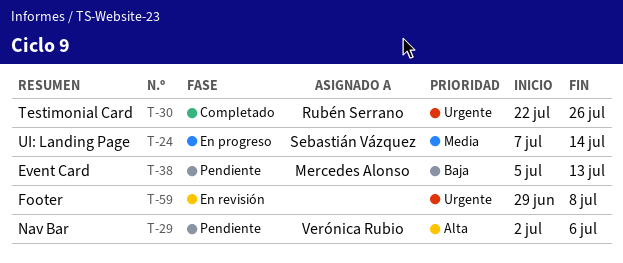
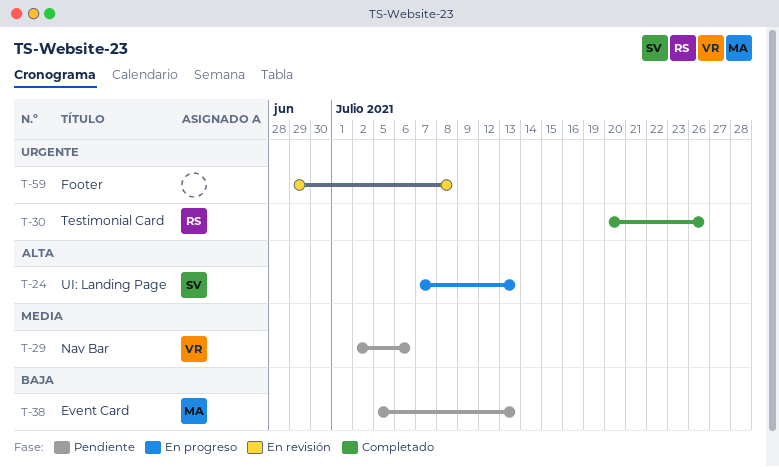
T-24, priority: Media -> Alta
T-24, due: Jul 14 -> Jul 13
T-29, priority: Alta -> Media
T-30, start: Jul 22 -> Jul 20

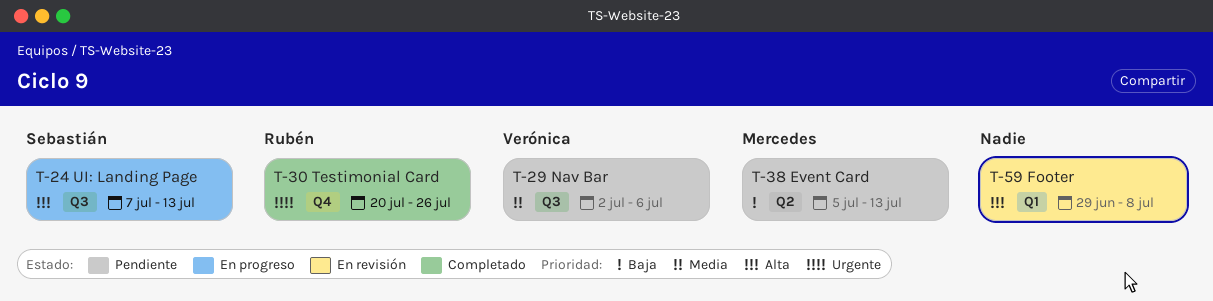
T-59, priority: Urgente -> Alta

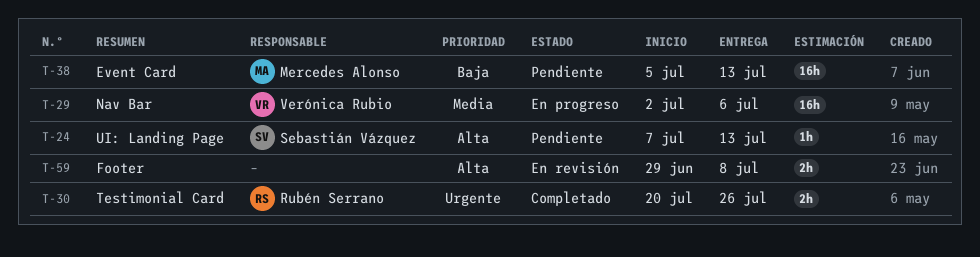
T-24, status: En progreso -> Pendiente
T-29, status: Pendiente -> En progreso

